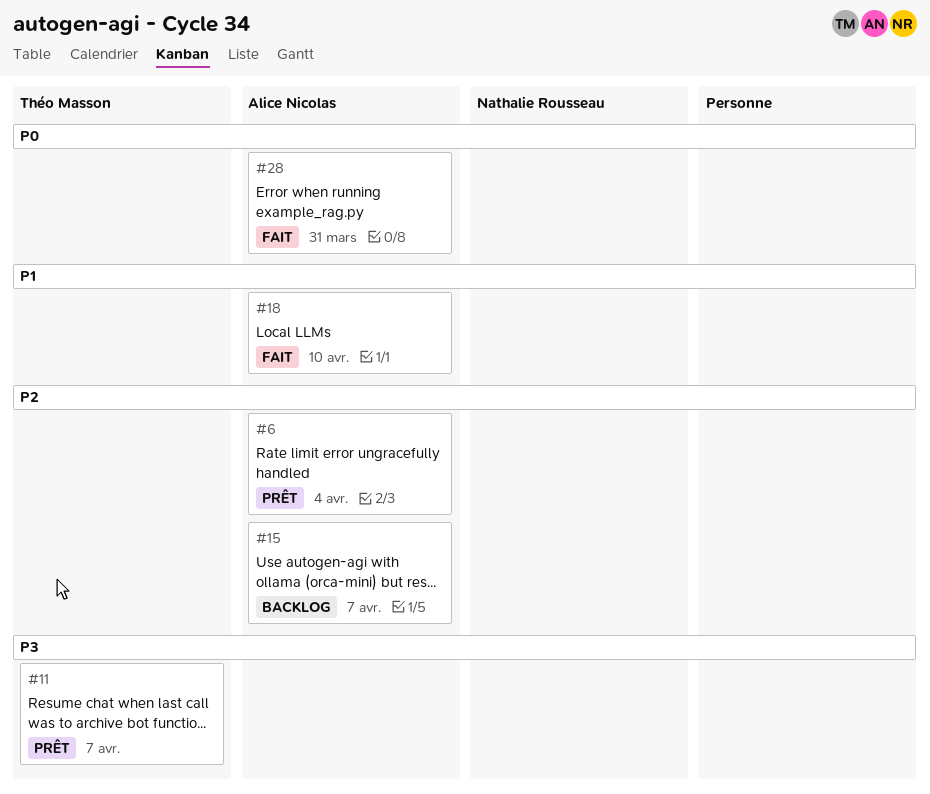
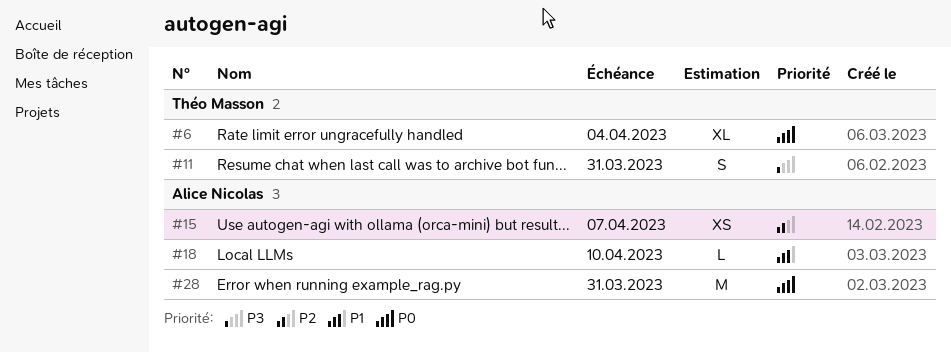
#6, owner: Alice Nicolas -> Théo Masson
#6, priority: P2 -> P0
#11, due: Apr 7 -> Mar 31

